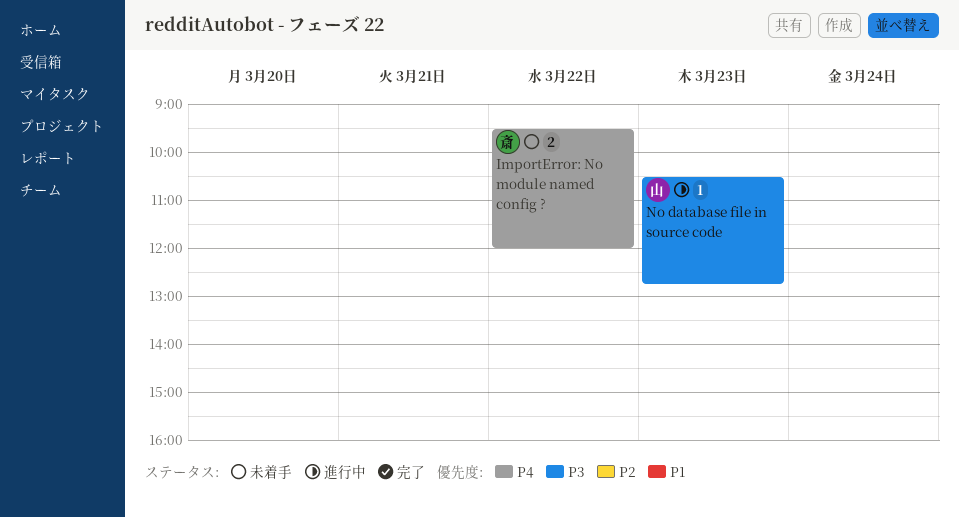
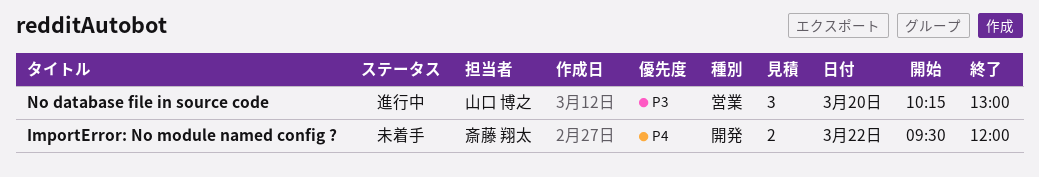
No database file in source code, estimate: 1 -> 3
No database file in source code, day: Mar 23 -> Mar 20
No database file in source code, begins: 10:30 -> 10:15
No database file in source code, ends: 12:45 -> 13:00

